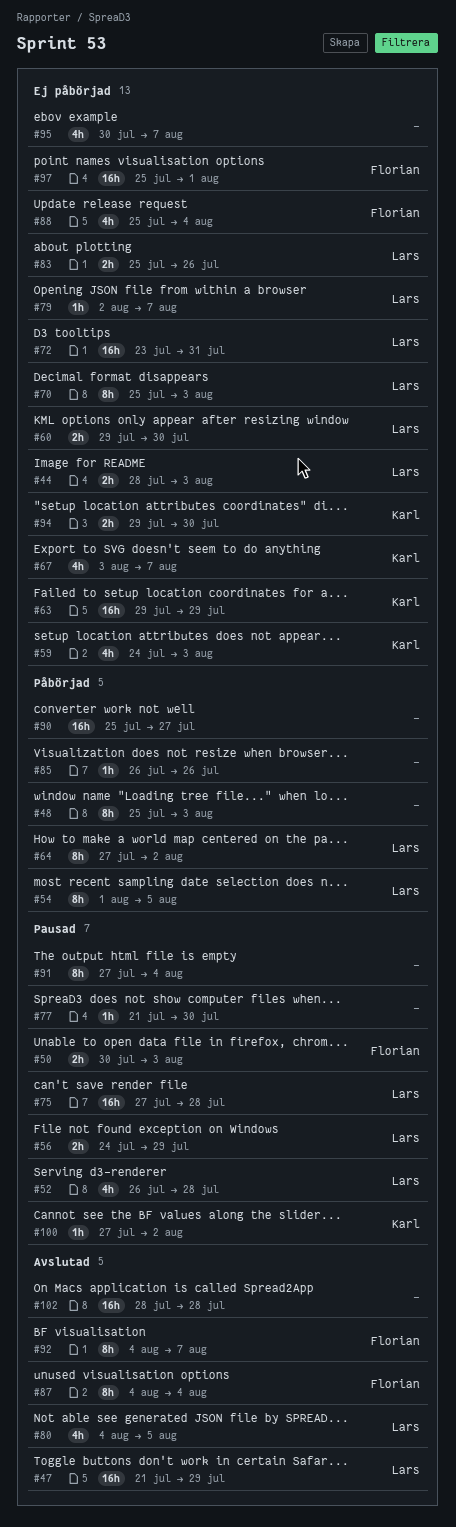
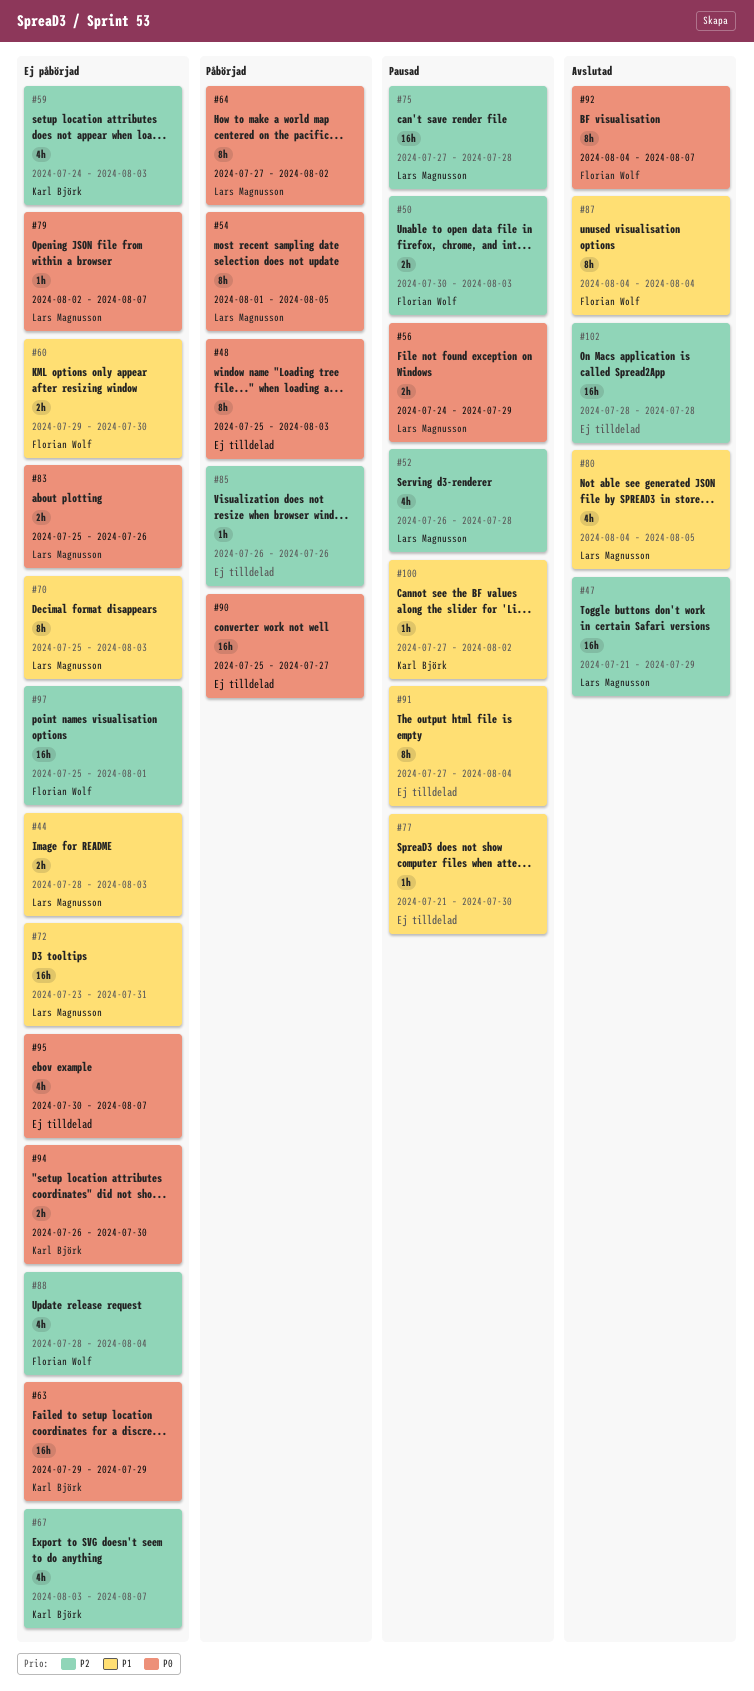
#60, owner: Lars Magnusson -> Florian Wolf
#88, start: Jul 25 -> Jul 28
#94, start: Jul 29 -> Jul 26

